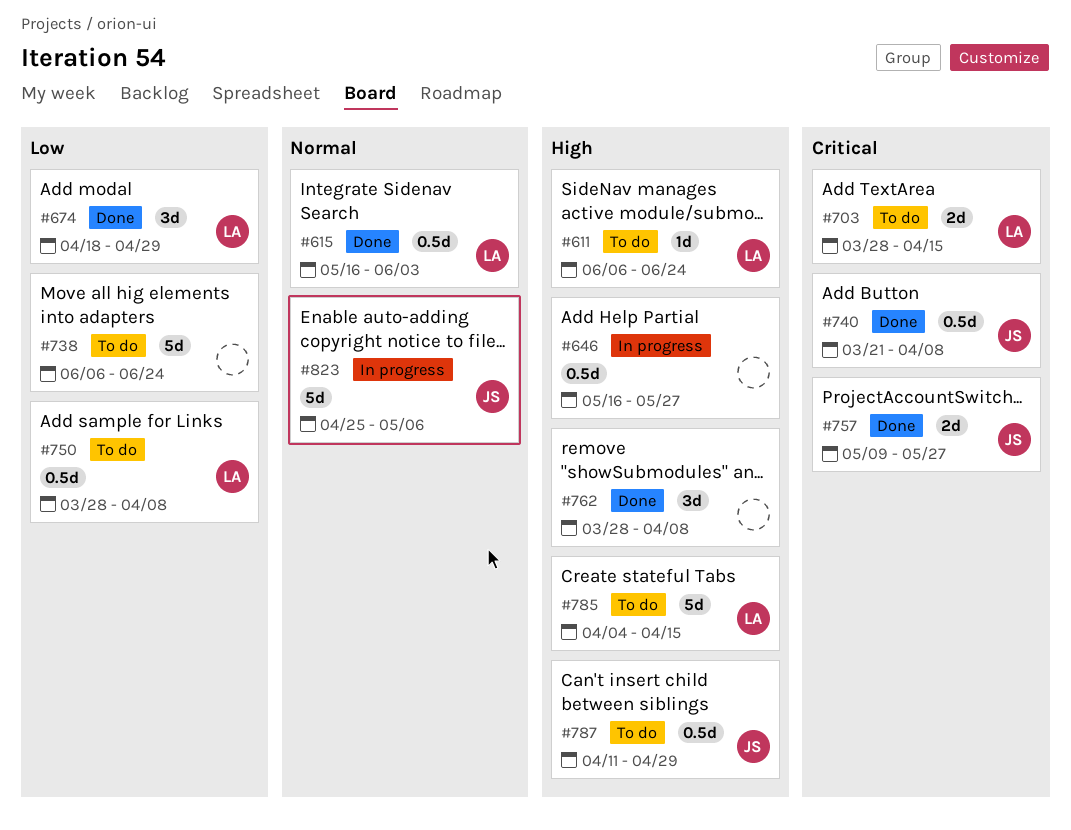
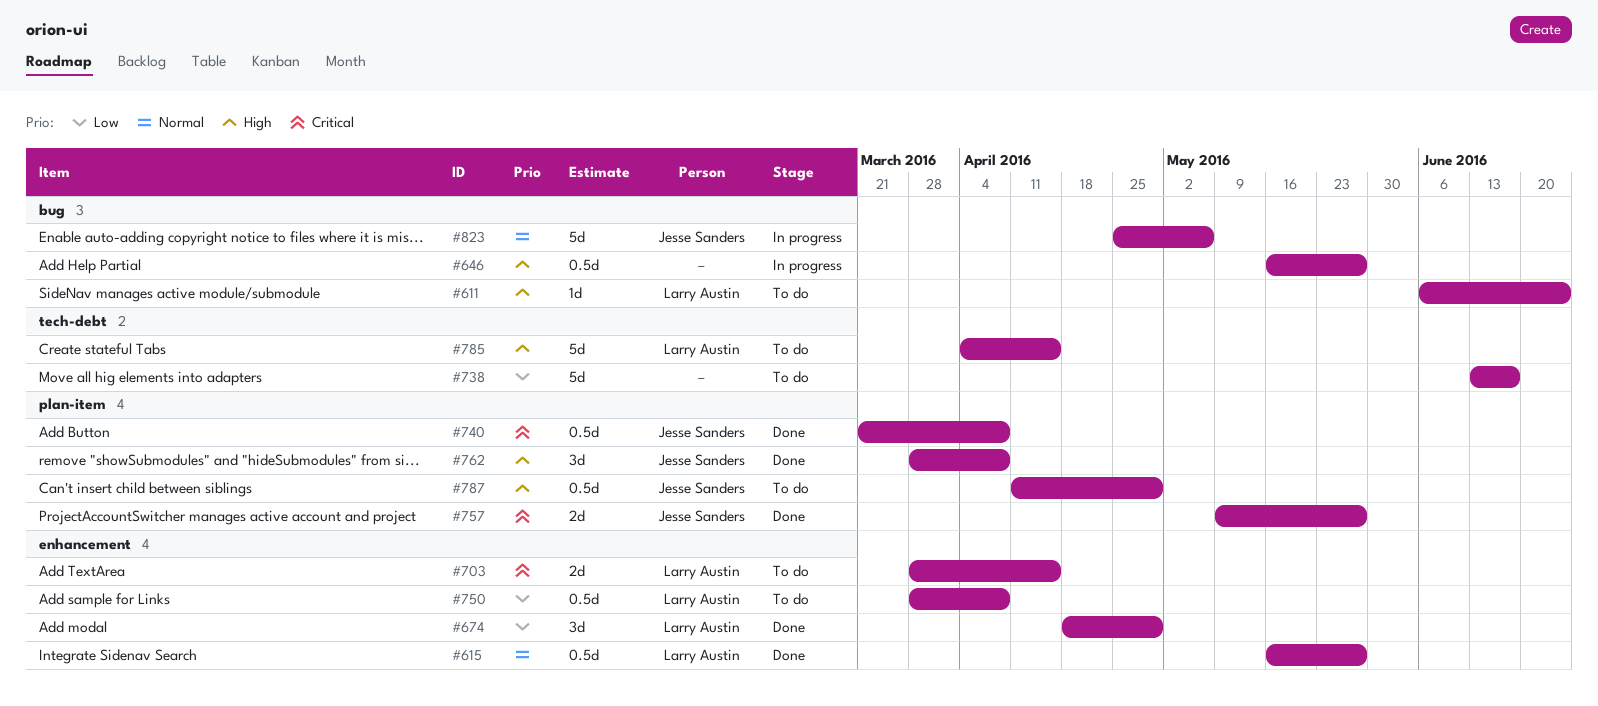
#615, due: Jun 3 -> May 27
#738, start: Jun 6 -> Jun 13
#738, due: Jun 24 -> Jun 17
#762, owner: none -> Jesse Sanders

